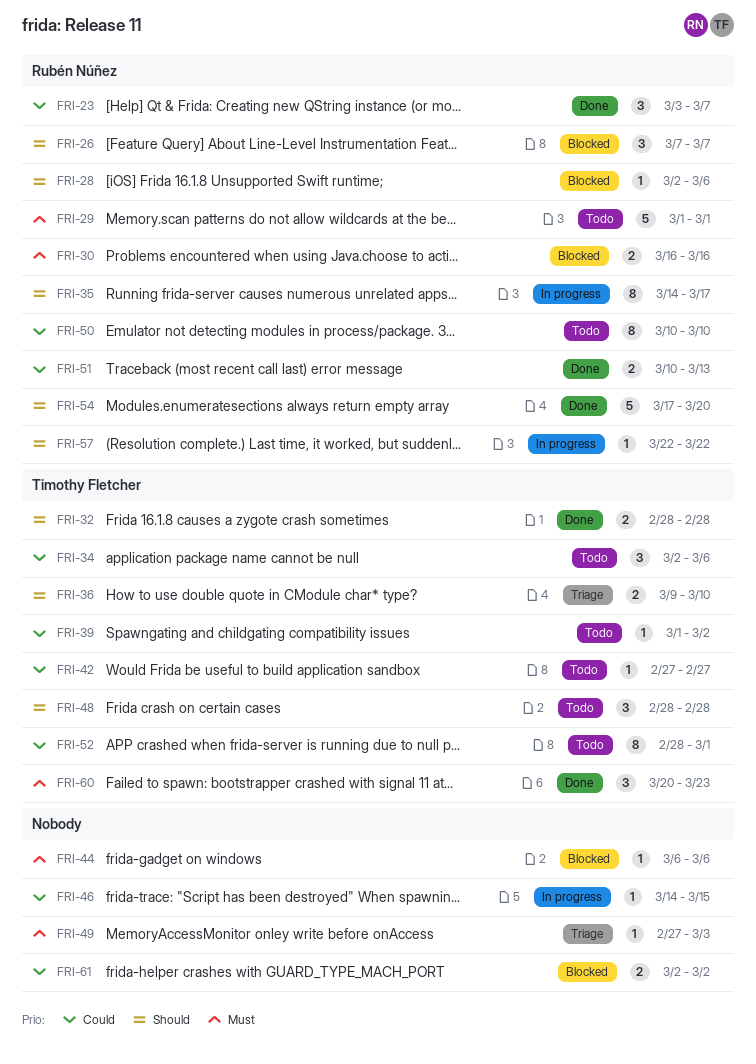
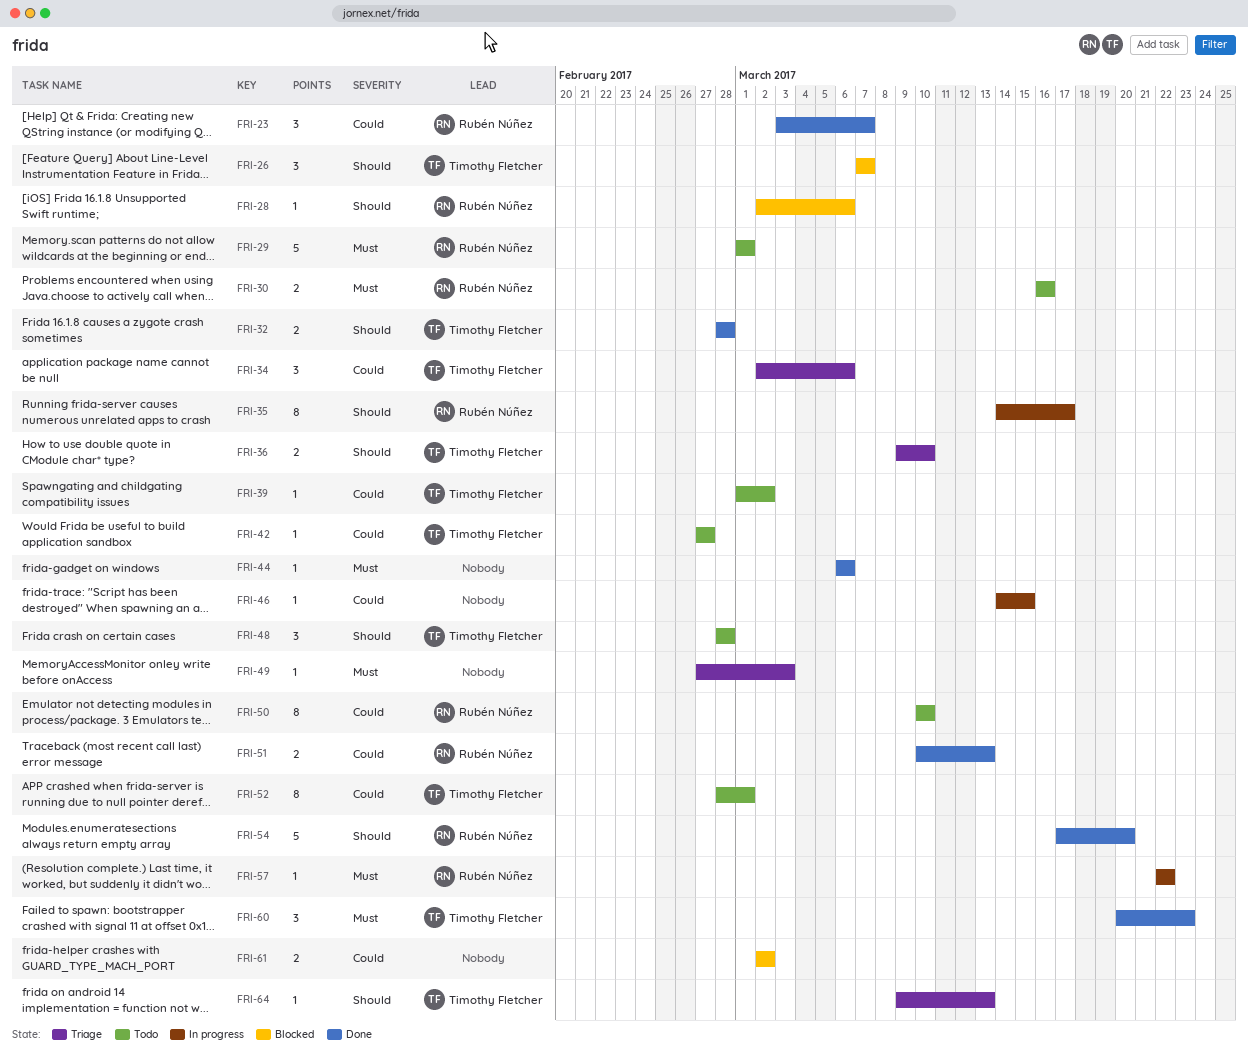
FRI-26, owner: Rubén Núñez -> Timothy Fletcher
FRI-30, status: Blocked -> Todo
FRI-34, status: Todo -> Triage
FRI-44, status: Blocked -> Done
FRI-57, priority: Should -> Must
FRI-64: none -> present

